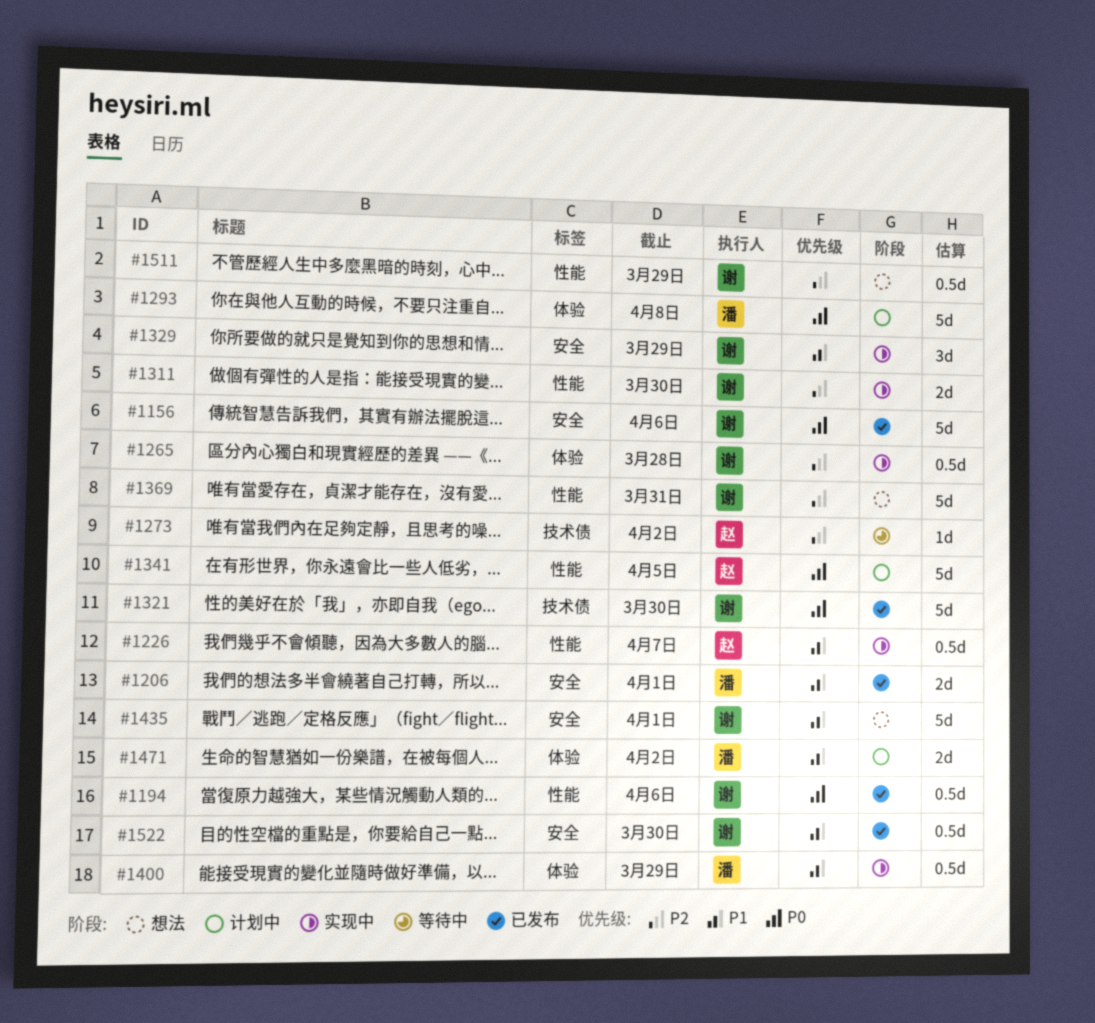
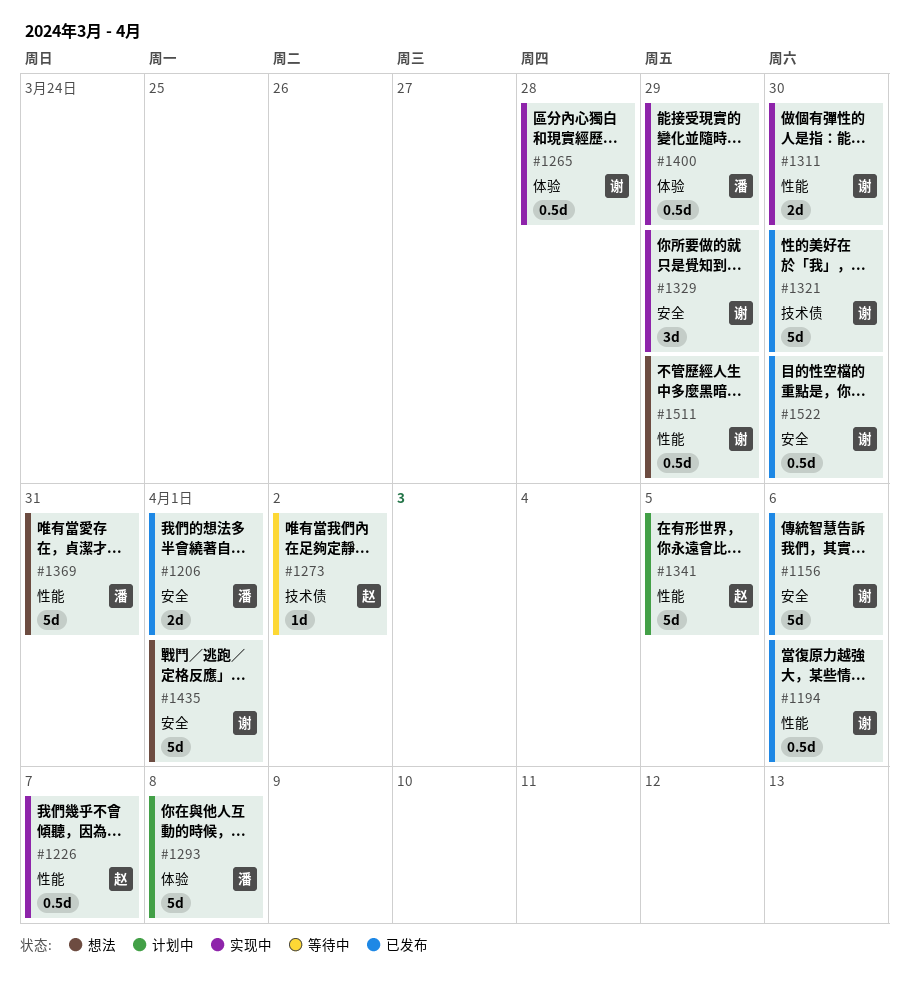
#1369, owner: 谢 -> 潘
#1471: present -> none

